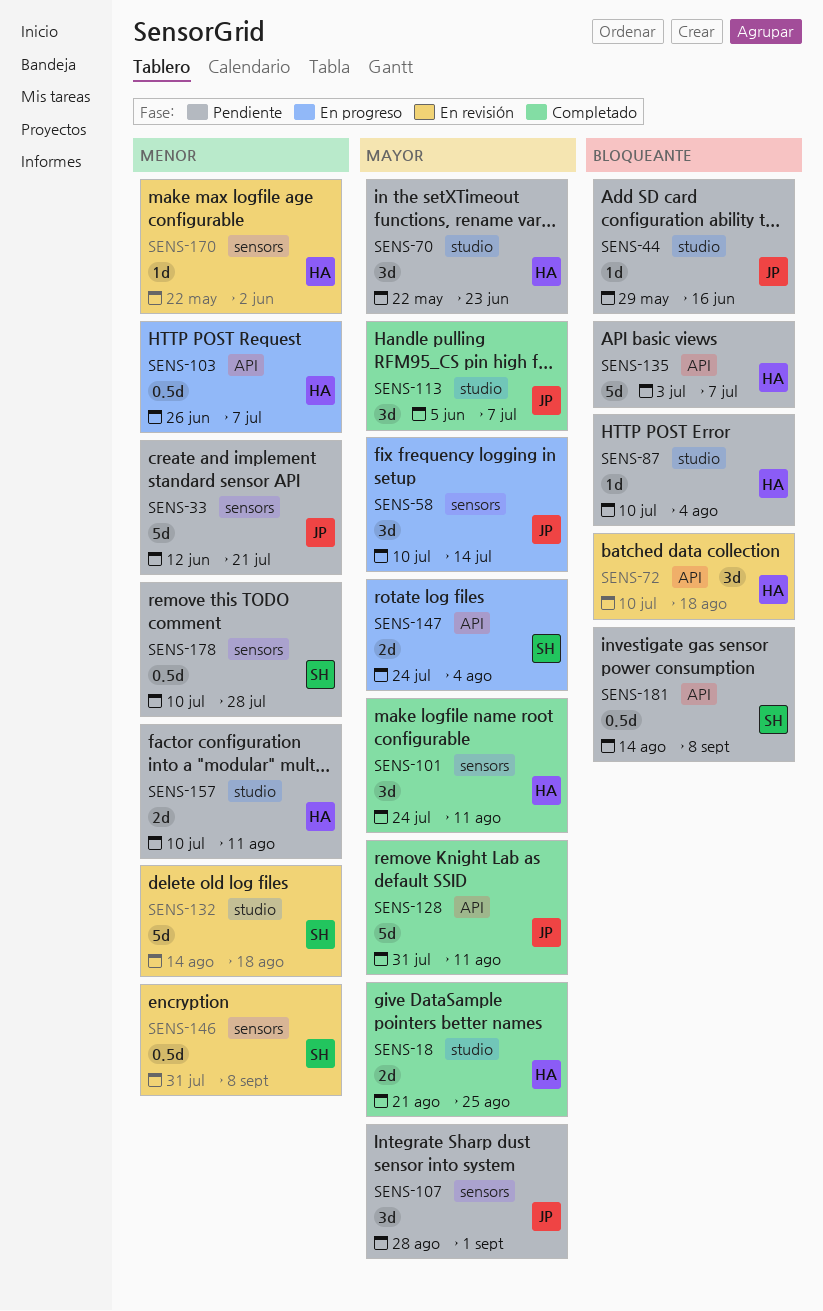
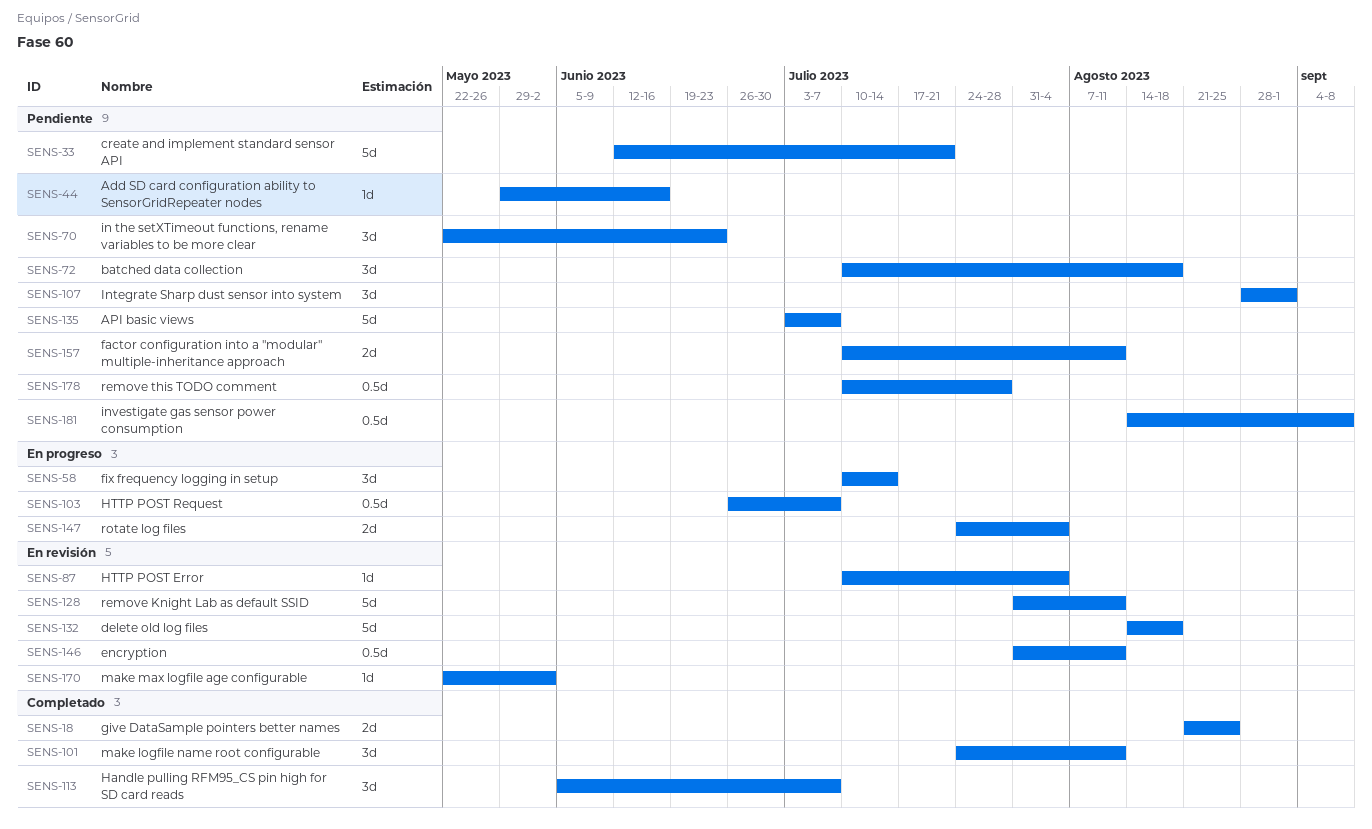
SENS-72, status: En revisión -> Pendiente
SENS-87, status: Pendiente -> En revisión
SENS-128, status: Completado -> En revisión
SENS-146, due: Sep 8 -> Aug 11

